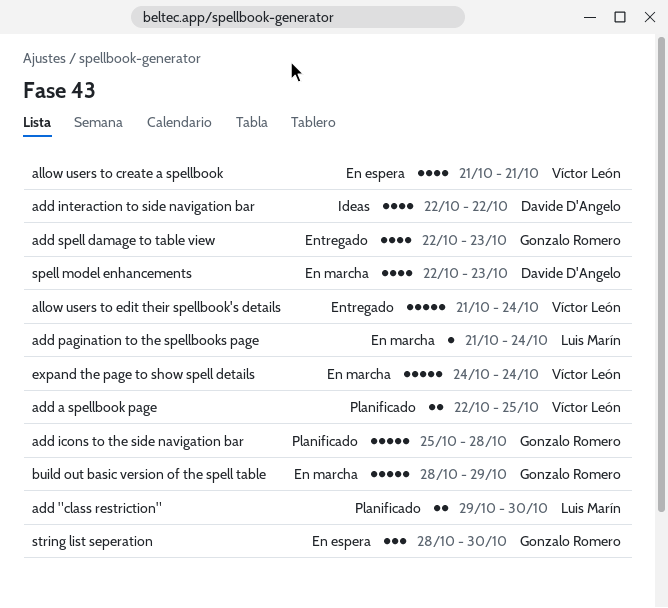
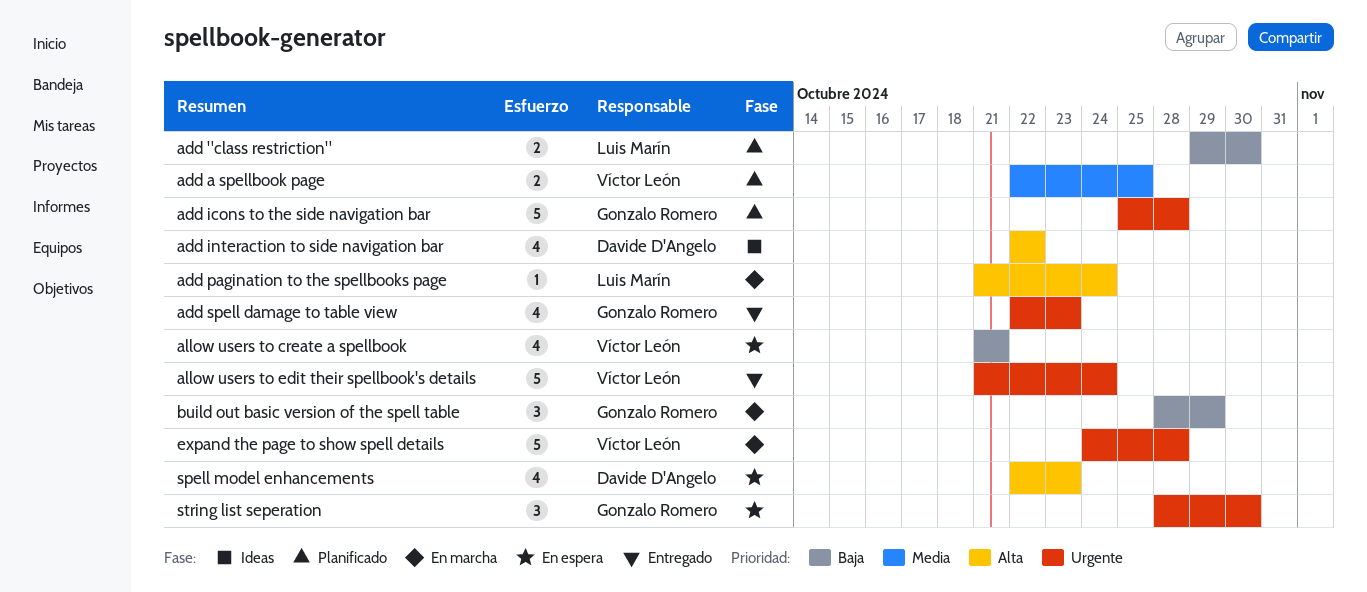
build out basic version of the spell table, estimate: 5 -> 3
expand the page to show spell details, due: Oct 24 -> Oct 28
spell model enhancements, status: En marcha -> En espera

